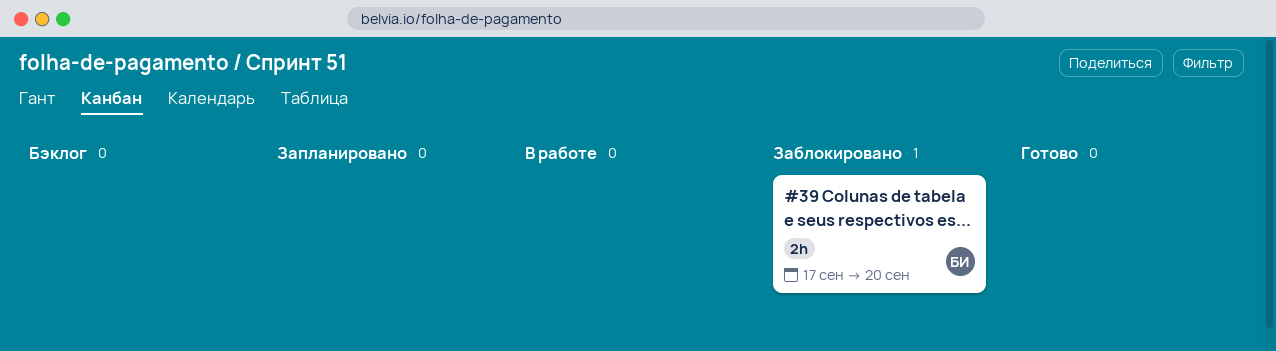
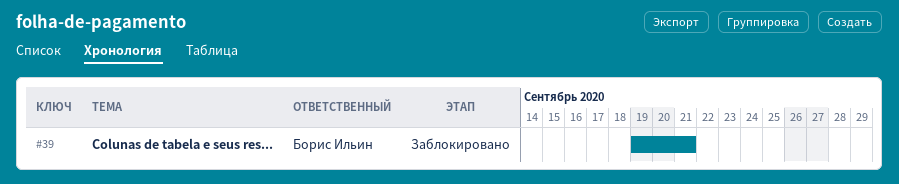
#39, start: Sep 17 -> Sep 19
#39, due: Sep 20 -> Sep 21

